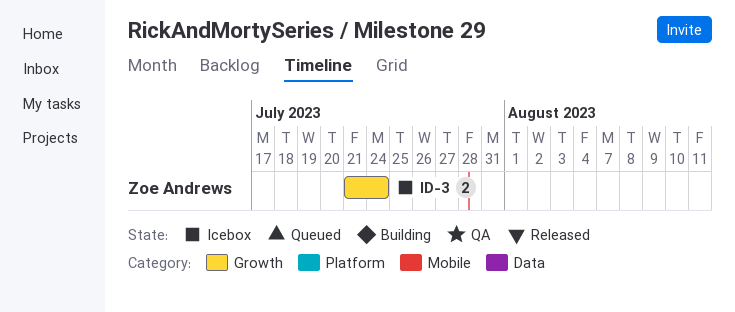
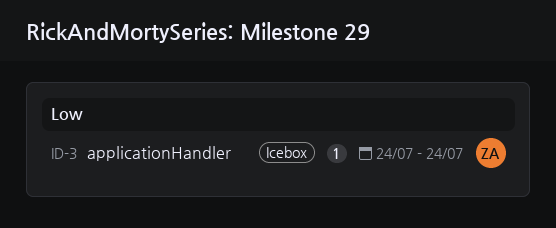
ID-3, estimate: 2 -> 1
ID-3, start: Jul 21 -> Jul 24

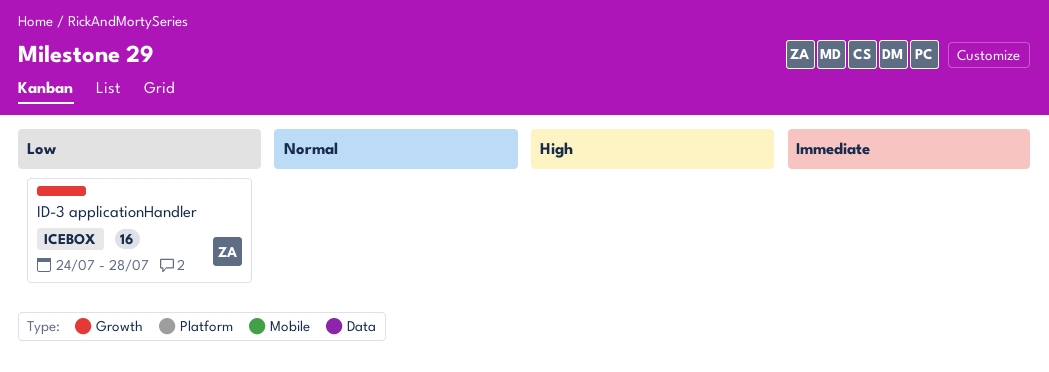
ID-3, estimate: 1 -> 16
ID-3, due: Jul 24 -> Jul 28

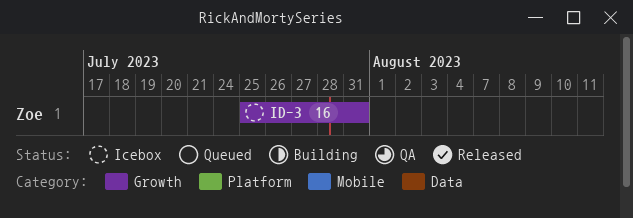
ID-3, start: Jul 24 -> Jul 25
ID-3, due: Jul 28 -> Jul 31

